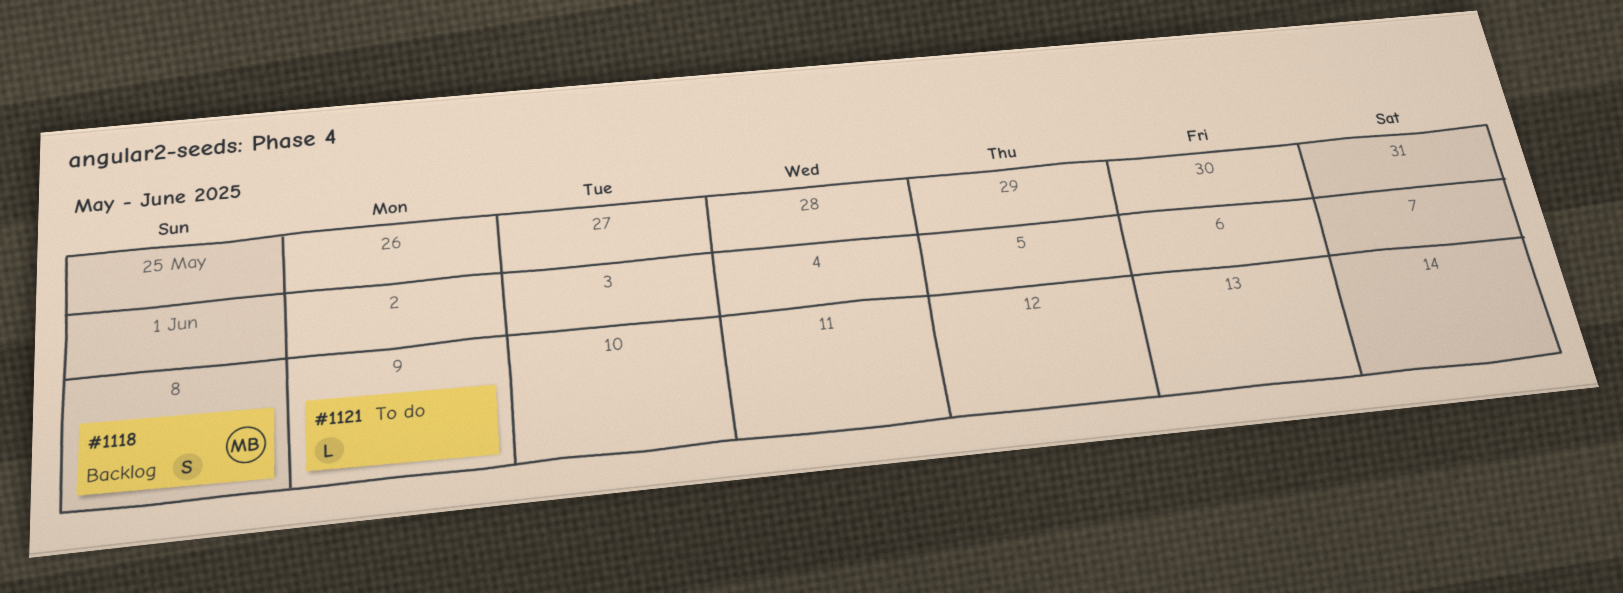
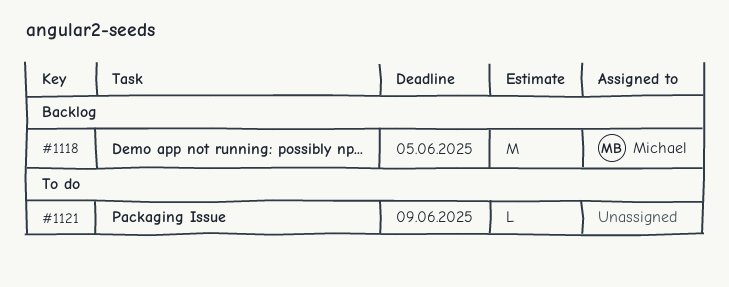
#1118, estimate: S -> M
#1118, due: Jun 8 -> Jun 5

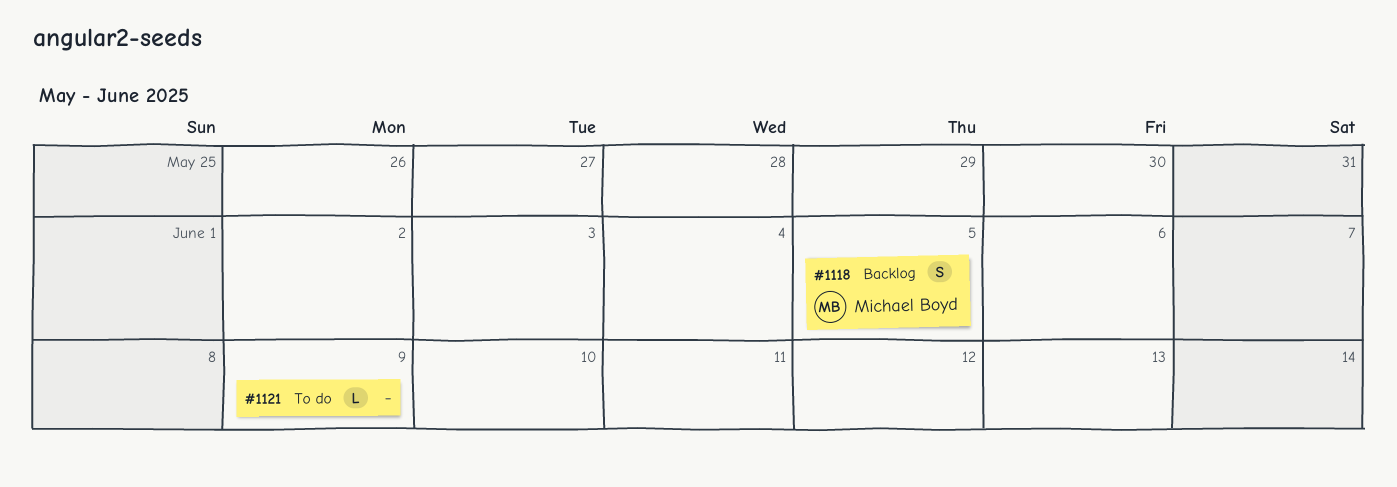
#1118, estimate: M -> S

